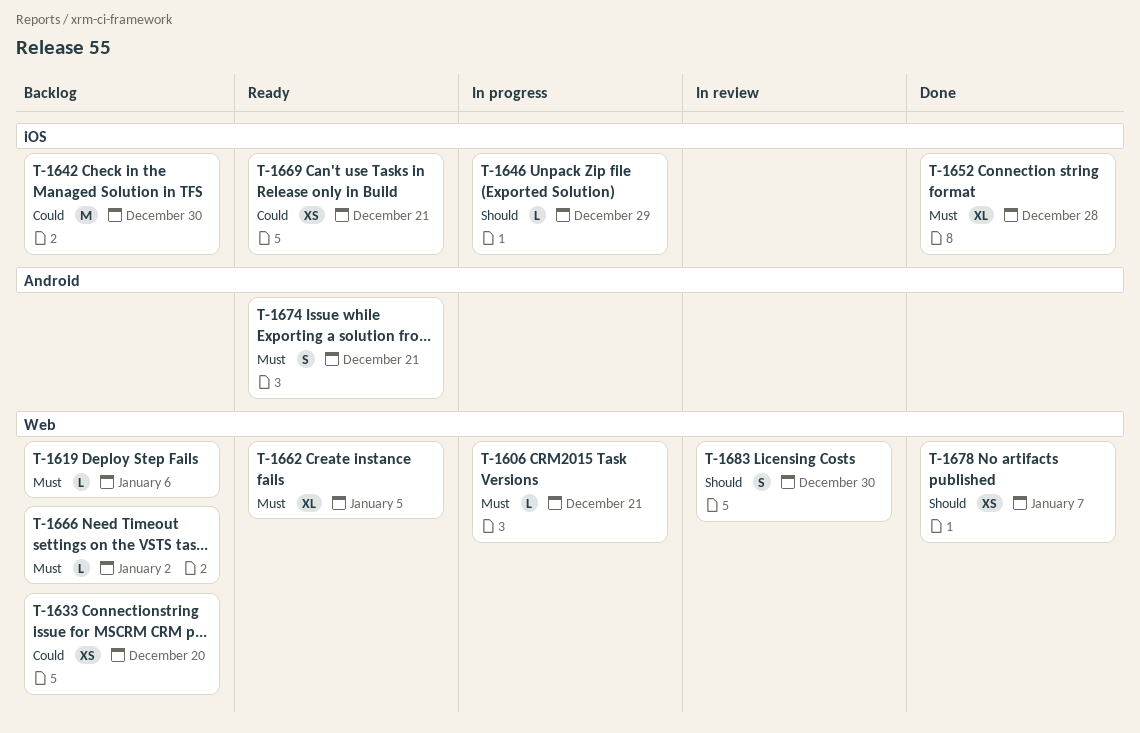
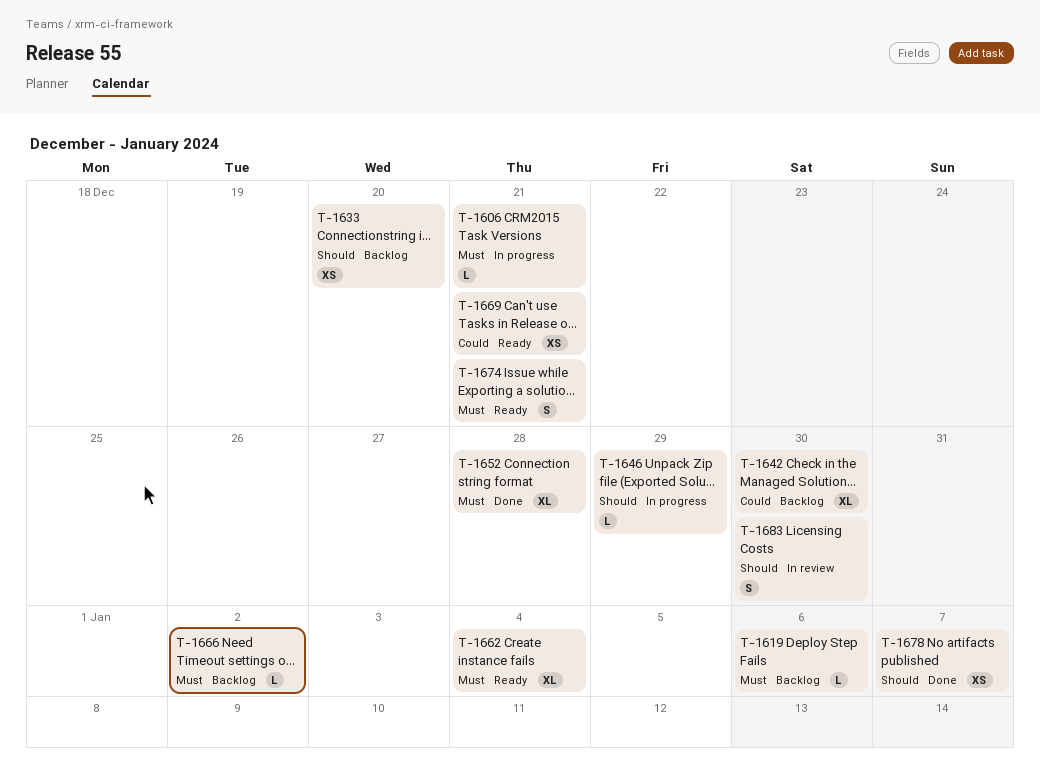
T-1633, priority: Could -> Should
T-1642, estimate: M -> XL
T-1662, due: Jan 5 -> Jan 4

